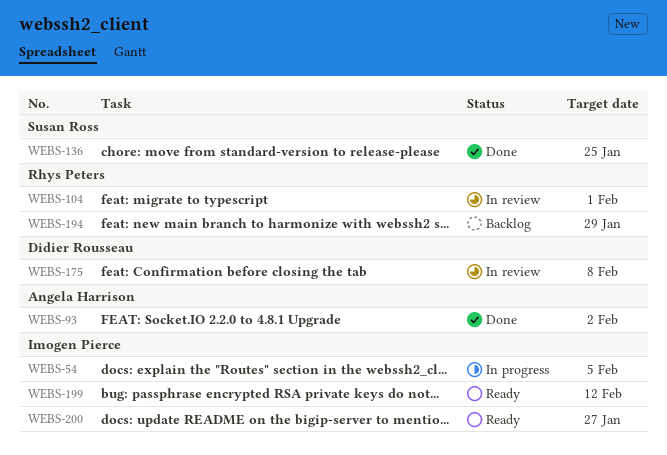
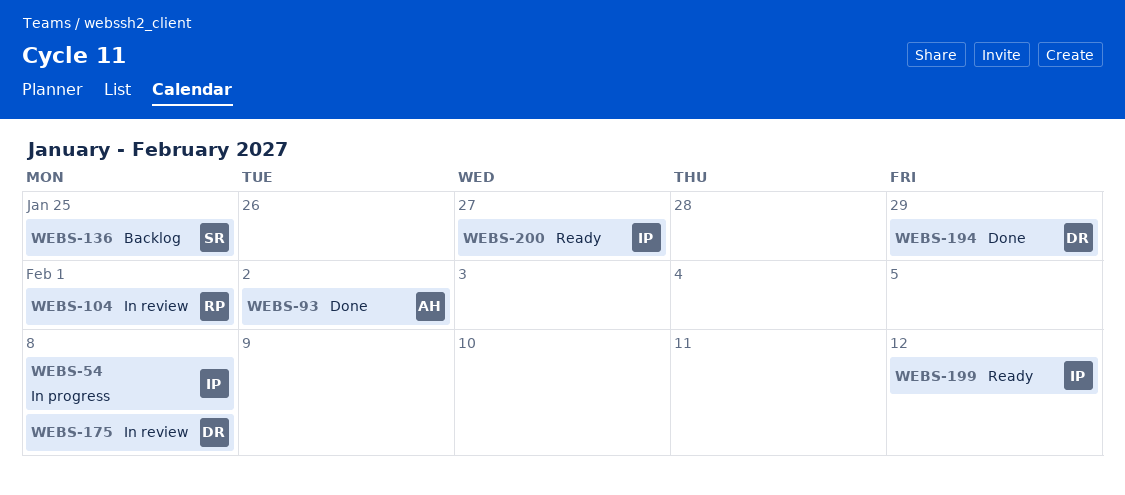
WEBS-54, due: Feb 5 -> Feb 8
WEBS-136, status: Done -> Backlog
WEBS-194, status: Backlog -> Done
WEBS-194, owner: Rhys Peters -> Didier Rousseau

